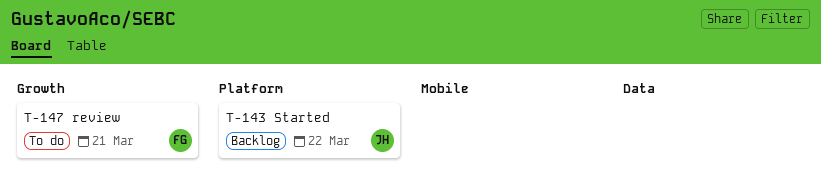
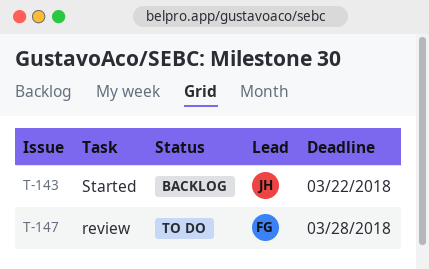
T-147, due: Mar 21 -> Mar 28

